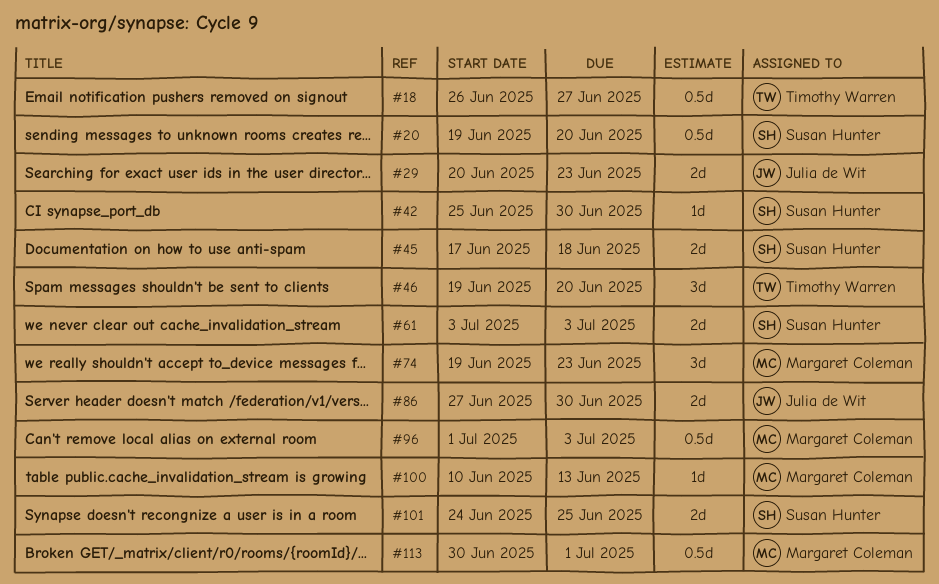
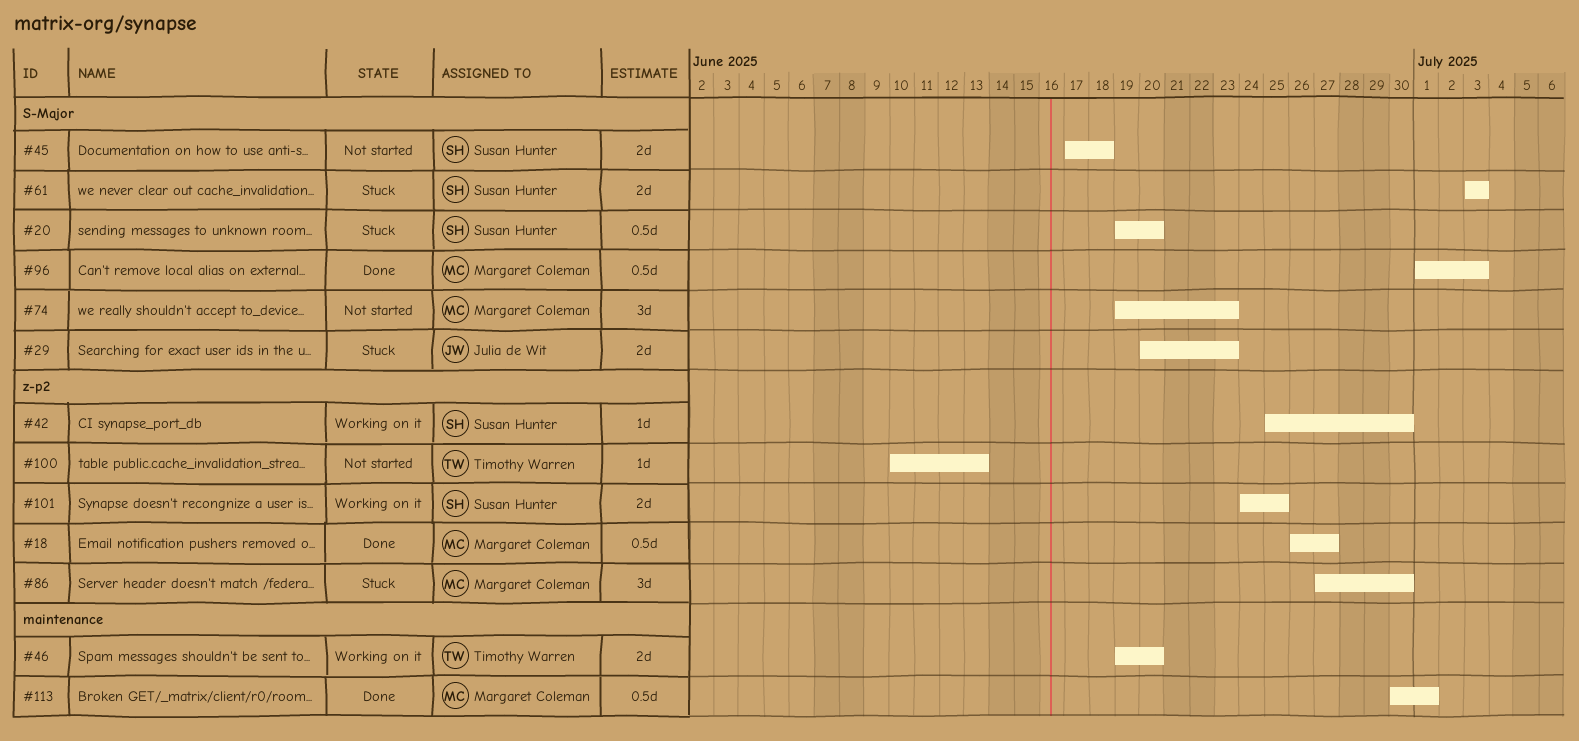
#18, owner: Timothy Warren -> Margaret Coleman
#46, estimate: 3d -> 2d
#86, owner: Julia de Wit -> Margaret Coleman
#86, estimate: 2d -> 3d
#100, owner: Margaret Coleman -> Timothy Warren

